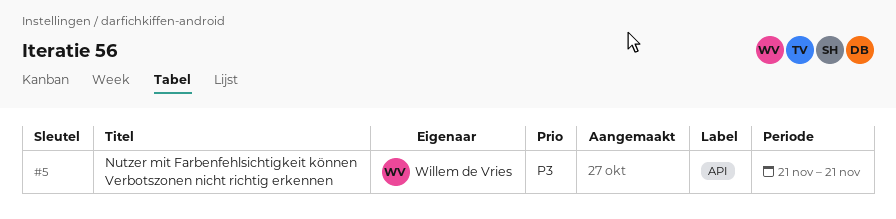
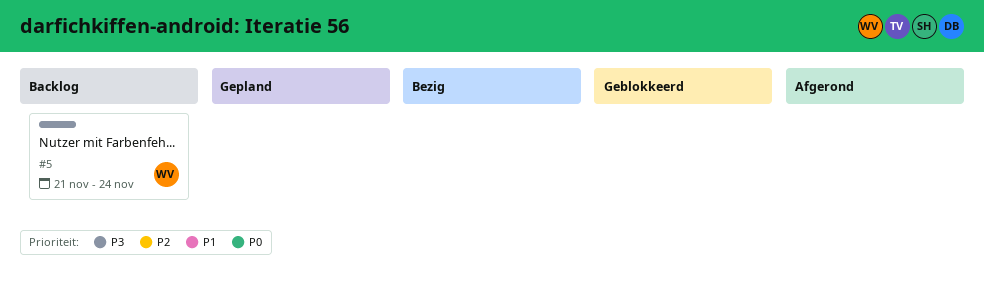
#5, due: Nov 21 -> Nov 24

